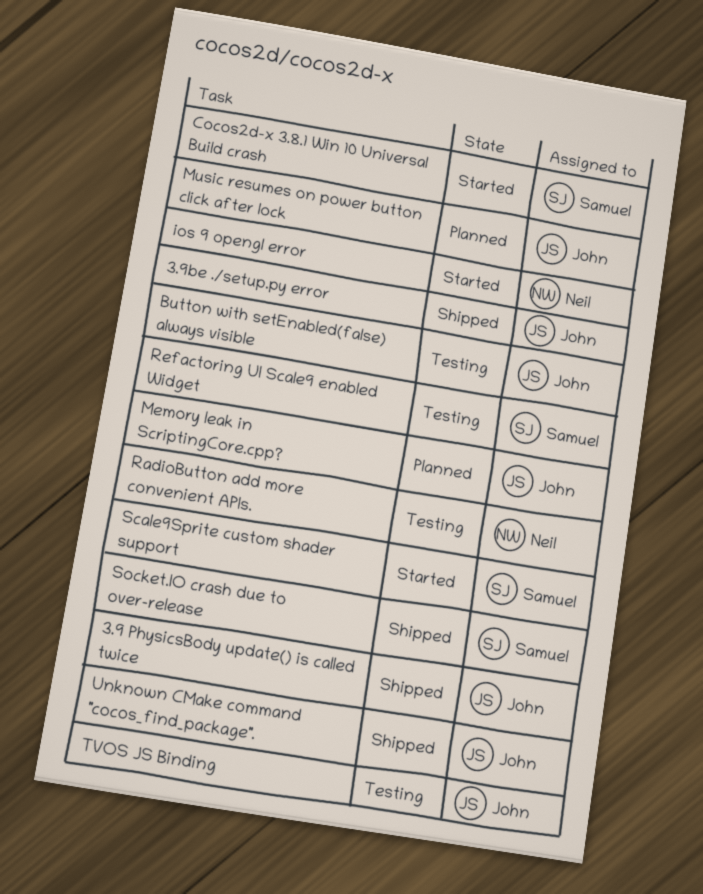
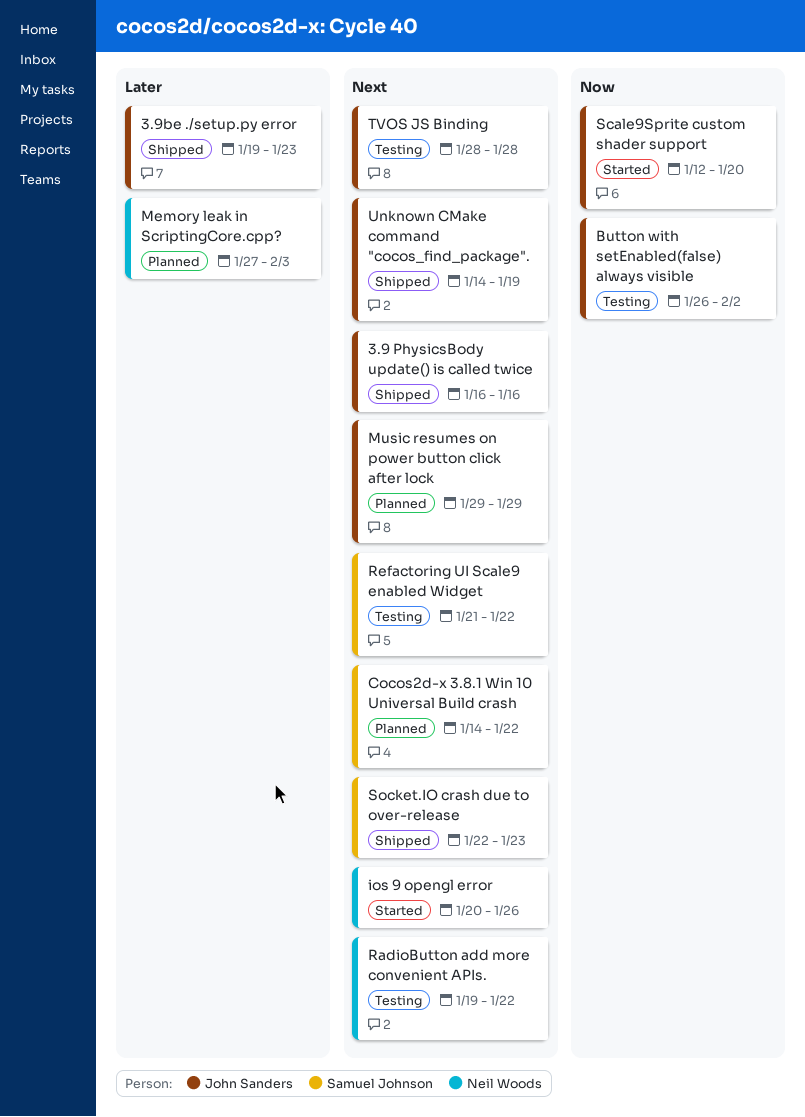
Cocos2d-x 3.8.1 Win 10 Universal Build crash, status: Started -> Planned
Memory leak in ScriptingCore.cpp?, owner: John Sanders -> Neil Woods
Scale9Sprite custom shader support, owner: Samuel Johnson -> John Sanders

